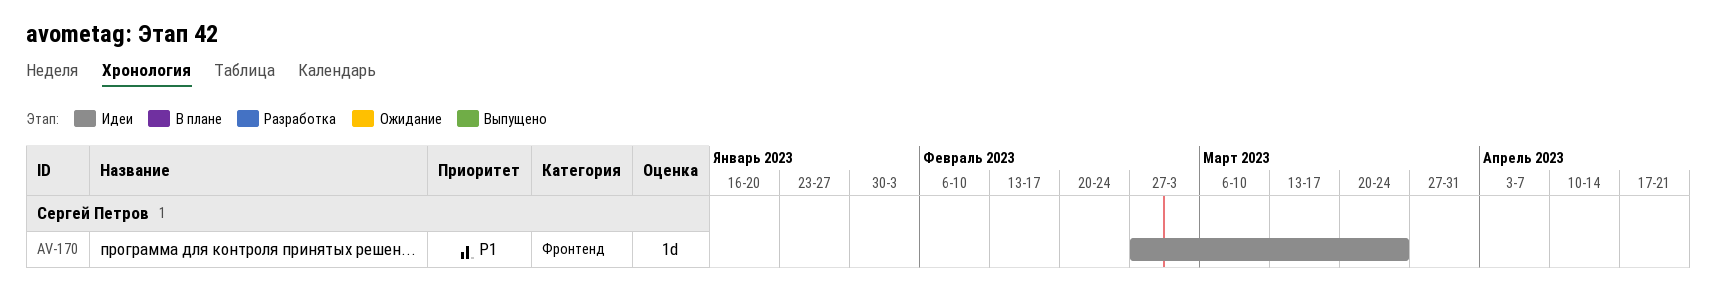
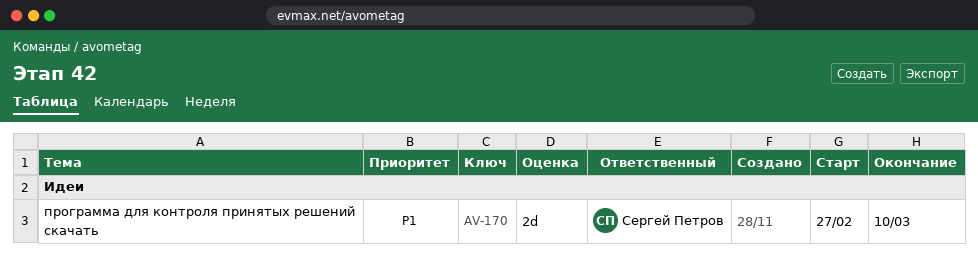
AV-170, estimate: 1d -> 2d
AV-170, due: Mar 24 -> Mar 10

